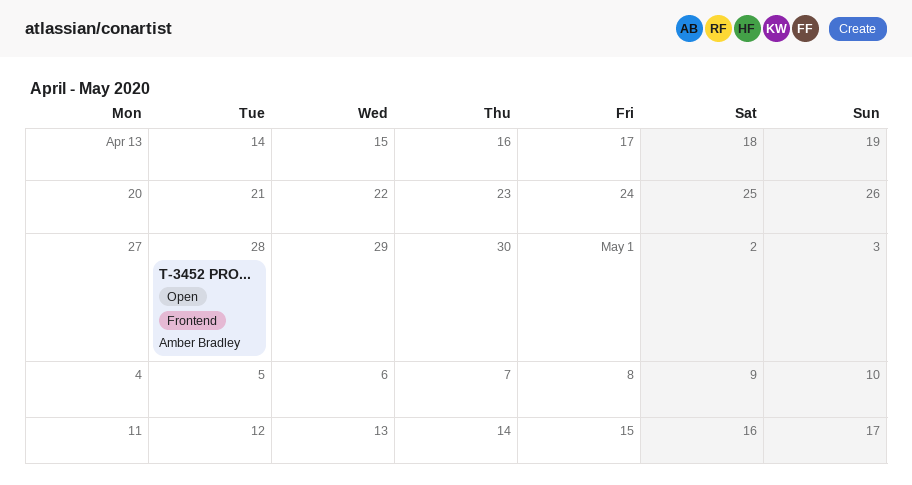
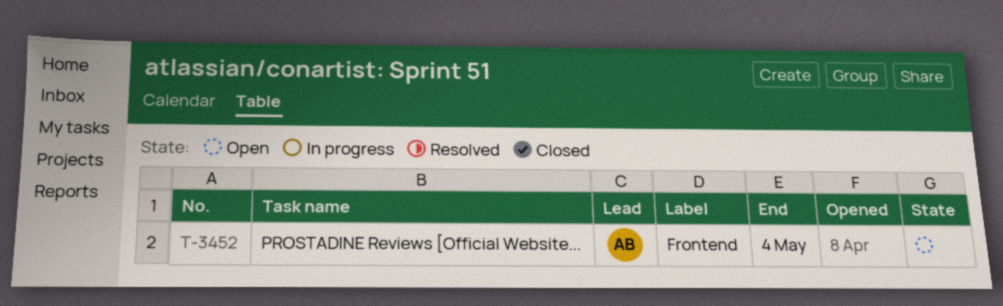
T-3452, due: Apr 28 -> May 4

